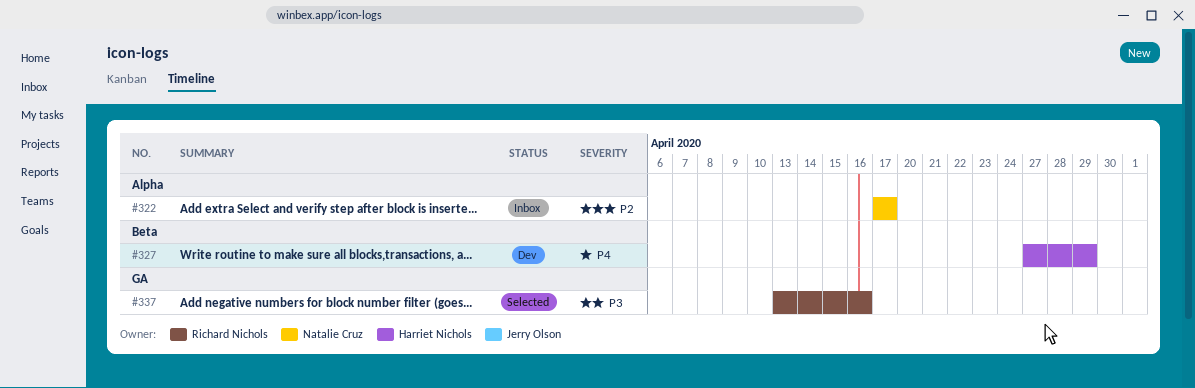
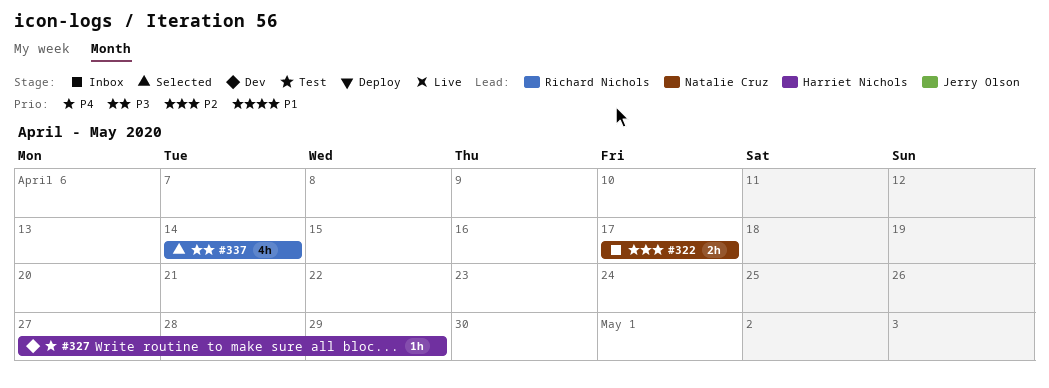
#337, start: Apr 13 -> Apr 14
#337, due: Apr 16 -> Apr 14

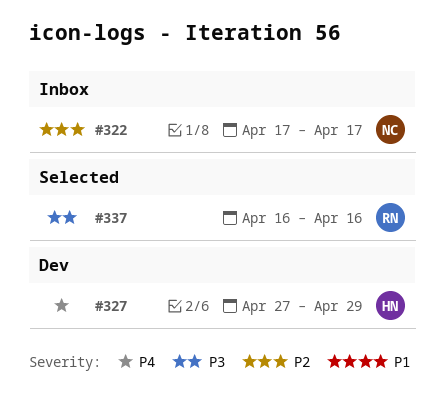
#337, start: Apr 14 -> Apr 16
#337, due: Apr 14 -> Apr 16

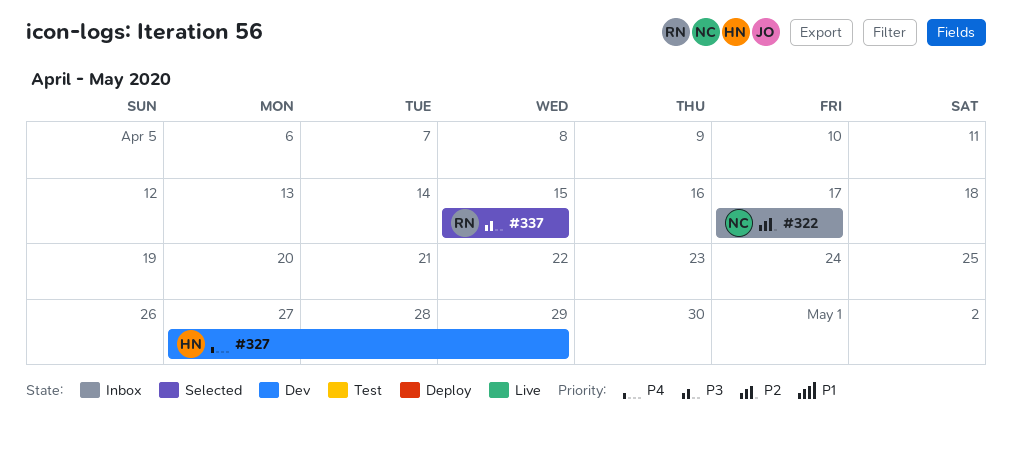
#337, start: Apr 16 -> Apr 15
#337, due: Apr 16 -> Apr 15

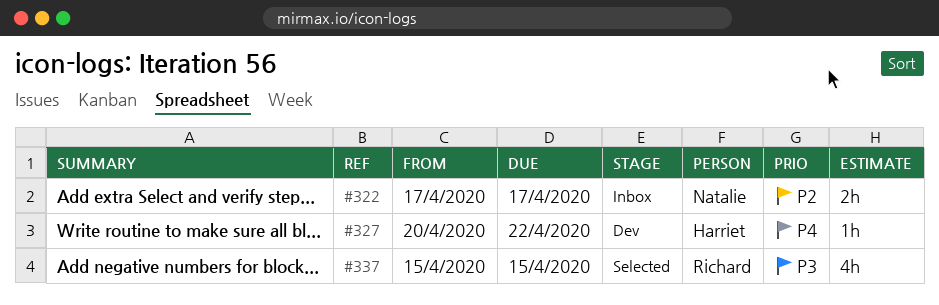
#327, start: Apr 27 -> Apr 20
#327, due: Apr 29 -> Apr 22

